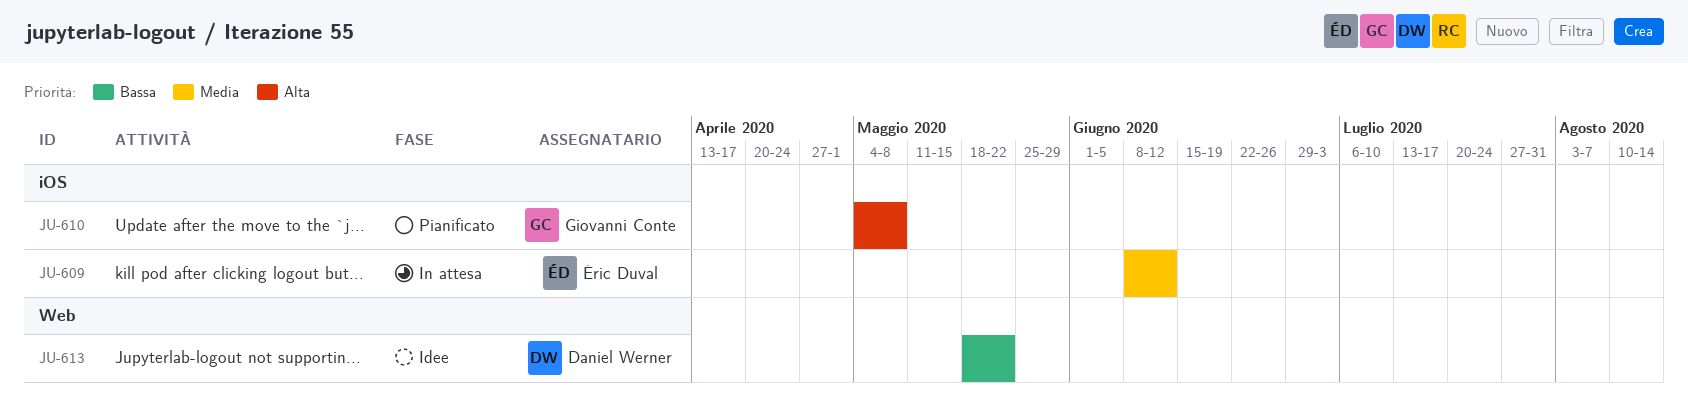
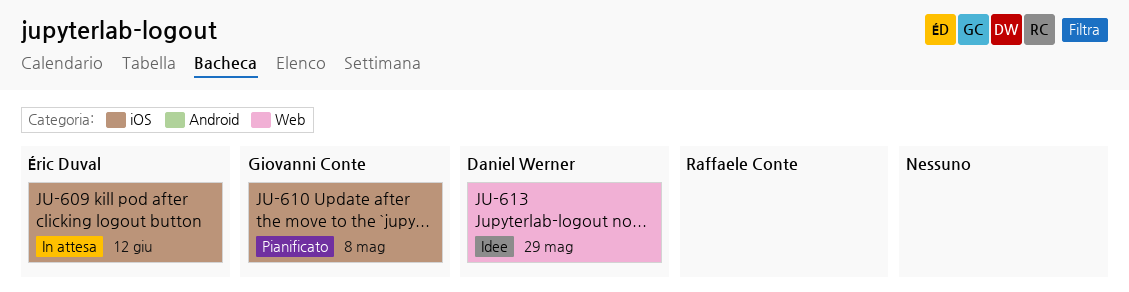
JU-613, due: May 22 -> May 29

